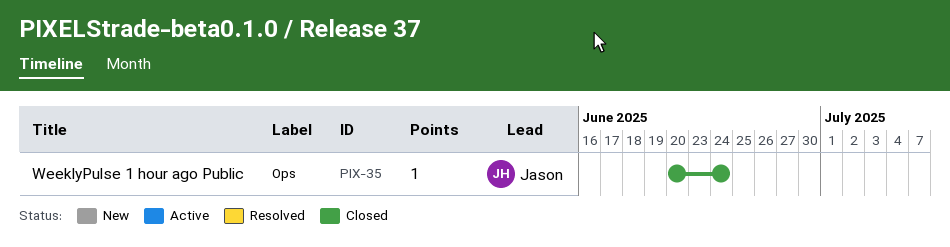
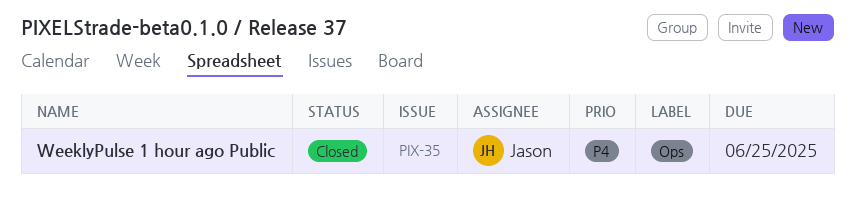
PIX-35, due: Jun 24 -> Jun 25

